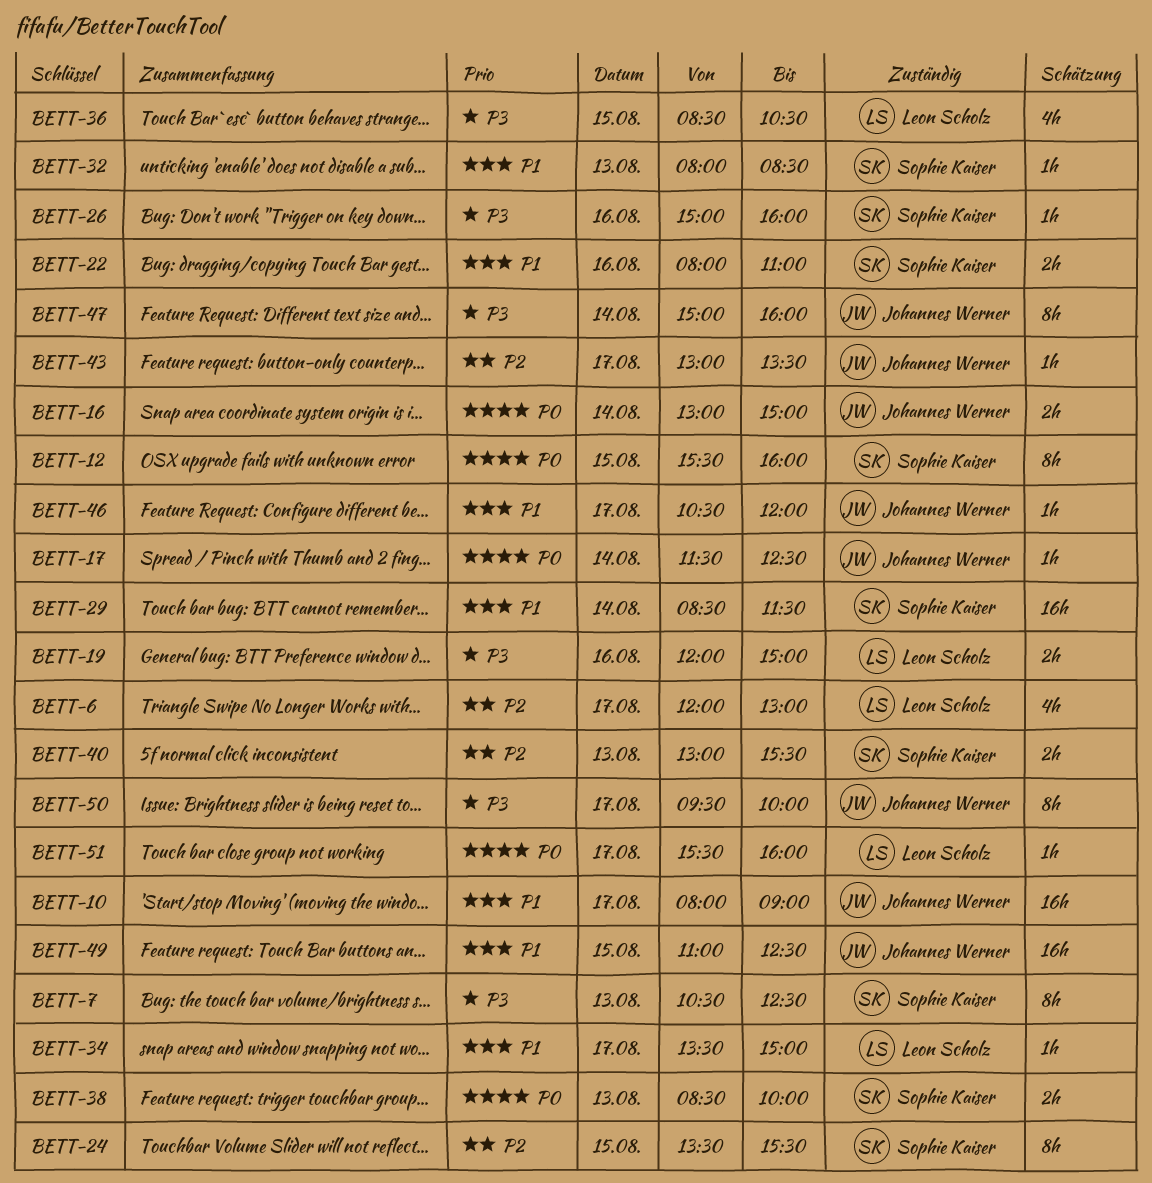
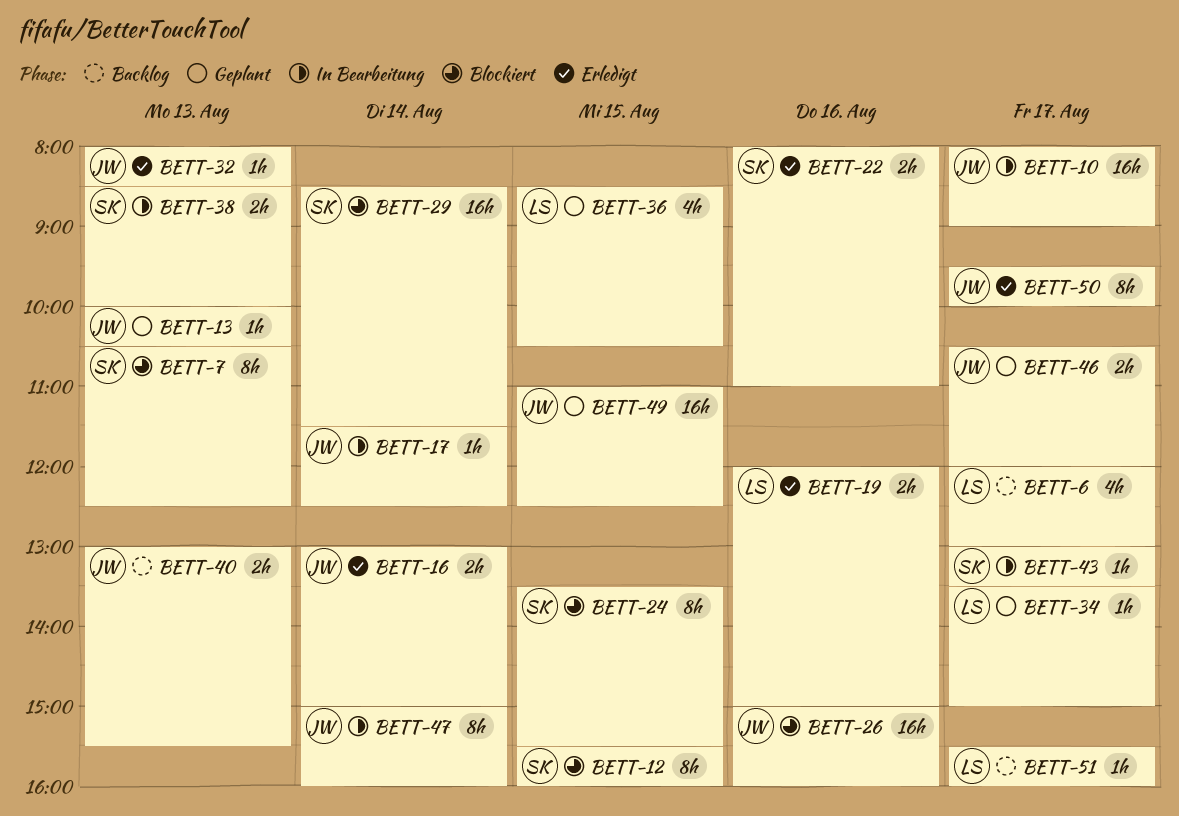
BETT-13: none -> present
BETT-26, owner: Sophie Kaiser -> Johannes Werner
BETT-26, estimate: 1h -> 16h
BETT-32, owner: Sophie Kaiser -> Johannes Werner
BETT-40, owner: Sophie Kaiser -> Johannes Werner
BETT-43, owner: Johannes Werner -> Sophie Kaiser
BETT-46, estimate: 1h -> 2h

